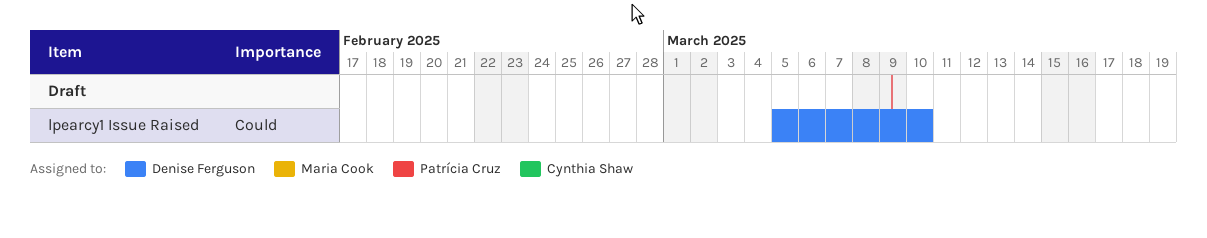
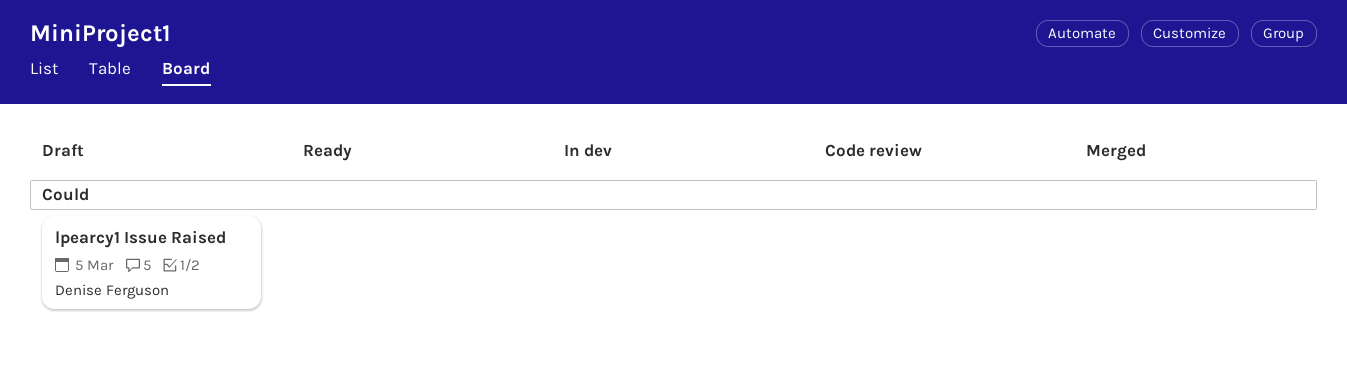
lpearcy1 Issue Raised, due: Mar 10 -> Mar 5

